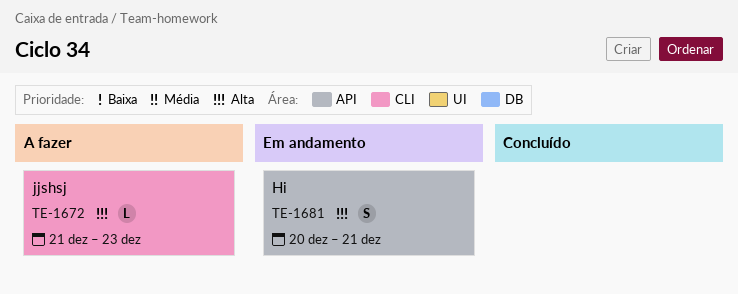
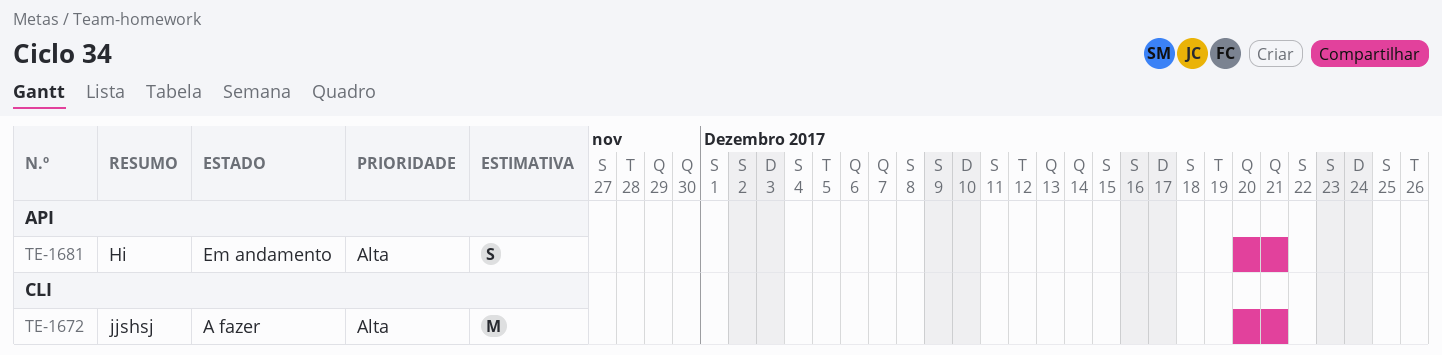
TE-1672, estimate: L -> M
TE-1672, start: Dec 21 -> Dec 20
TE-1672, due: Dec 23 -> Dec 21

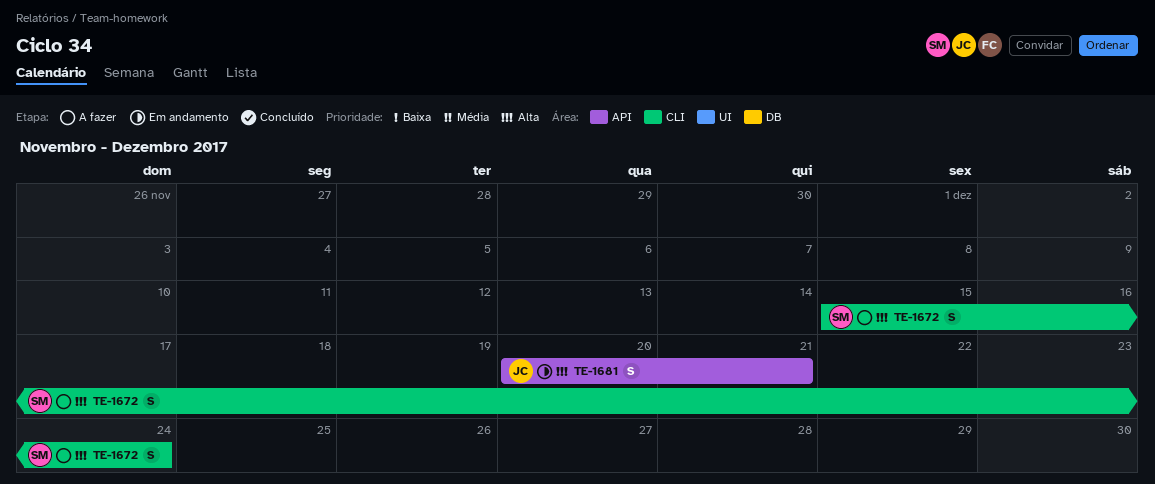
TE-1672, estimate: M -> S
TE-1672, start: Dec 20 -> Dec 15
TE-1672, due: Dec 21 -> Dec 24

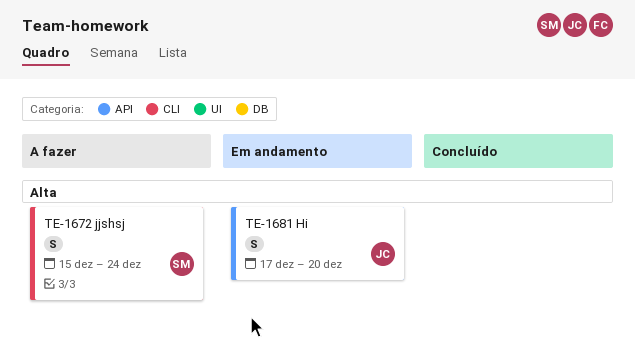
TE-1681, start: Dec 20 -> Dec 17
TE-1681, due: Dec 21 -> Dec 20

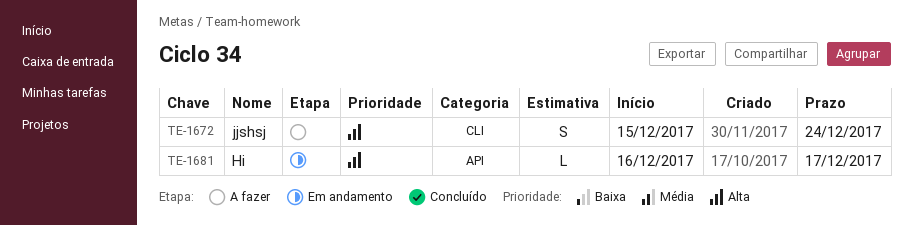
TE-1681, estimate: S -> L
TE-1681, start: Dec 17 -> Dec 16
TE-1681, due: Dec 20 -> Dec 17

